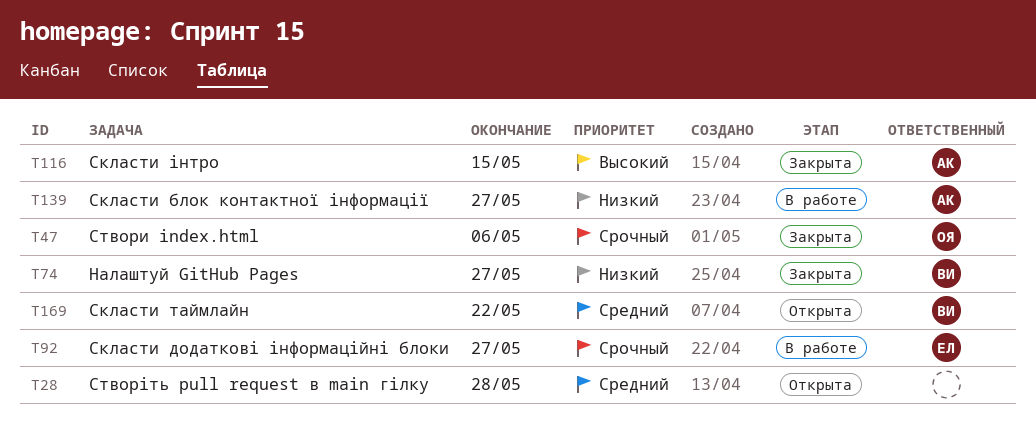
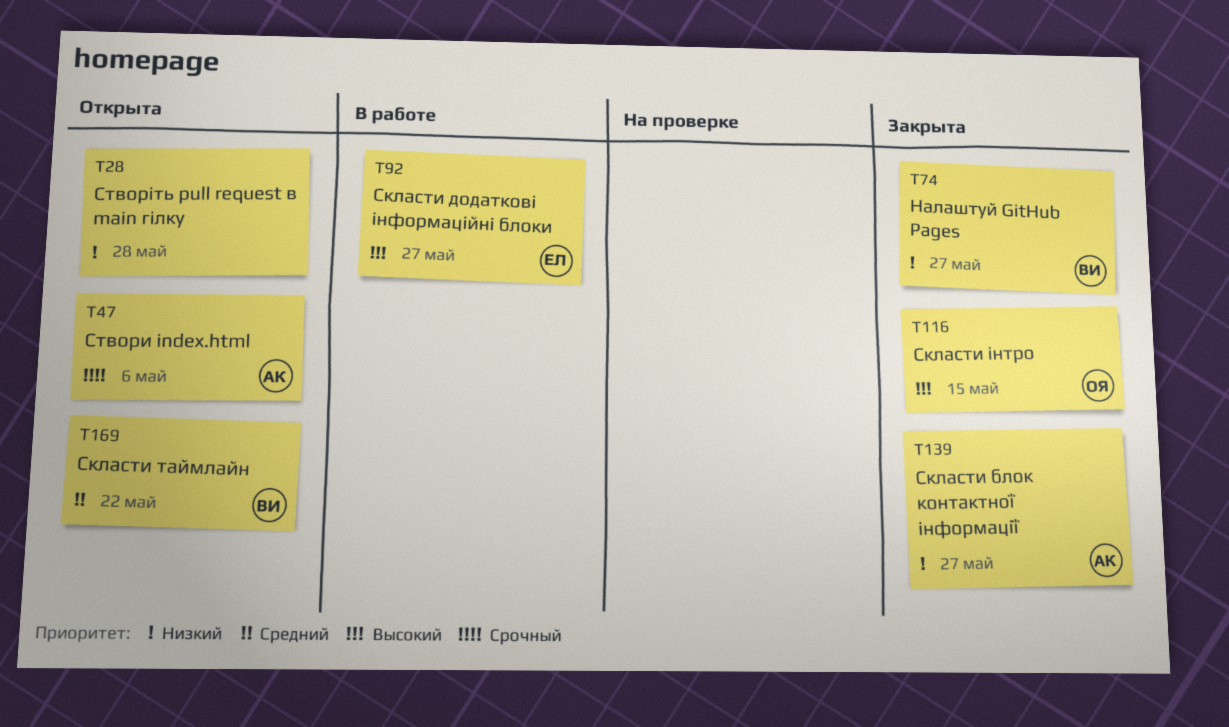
T28, priority: Средний -> Низкий
T47, status: Закрыта -> Открыта
T47, owner: ОЯ -> АК
T92, priority: Срочный -> Высокий
T116, owner: АК -> ОЯ
T139, status: В работе -> Закрыта

